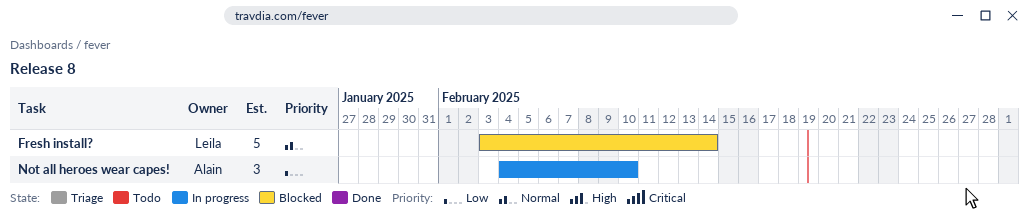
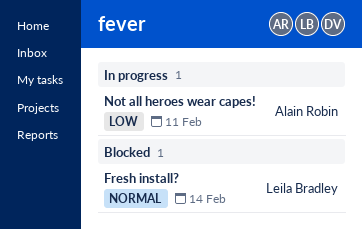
Not all heroes wear capes!, due: Feb 10 -> Feb 11

